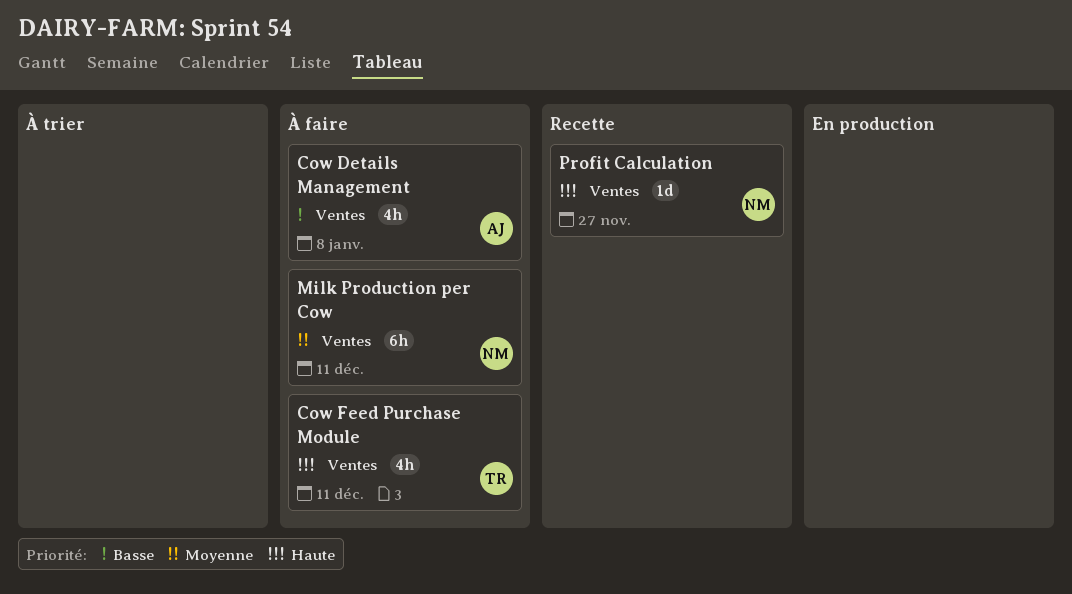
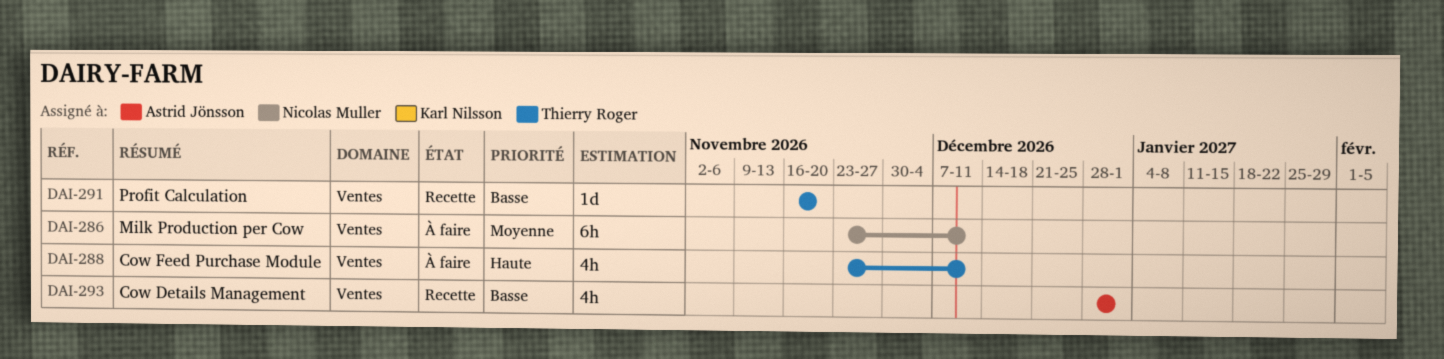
Cow Details Management, status: À faire -> Recette
Cow Details Management, due: Jan 8 -> Jan 1
Profit Calculation, owner: Nicolas Muller -> Thierry Roger
Profit Calculation, priority: Haute -> Basse
Profit Calculation, due: Nov 27 -> Nov 20

